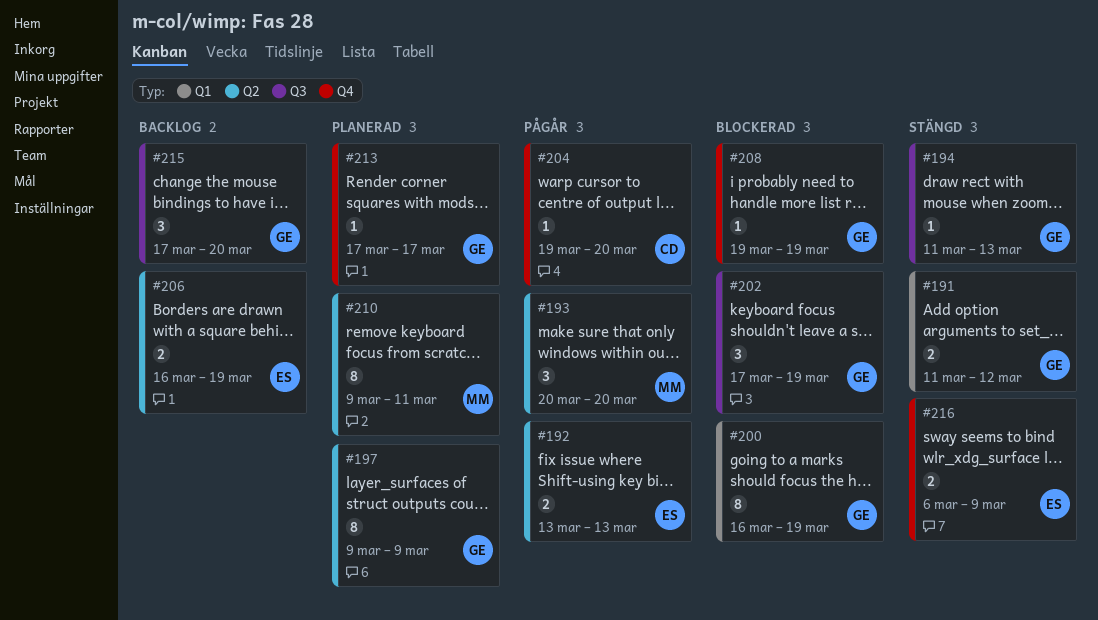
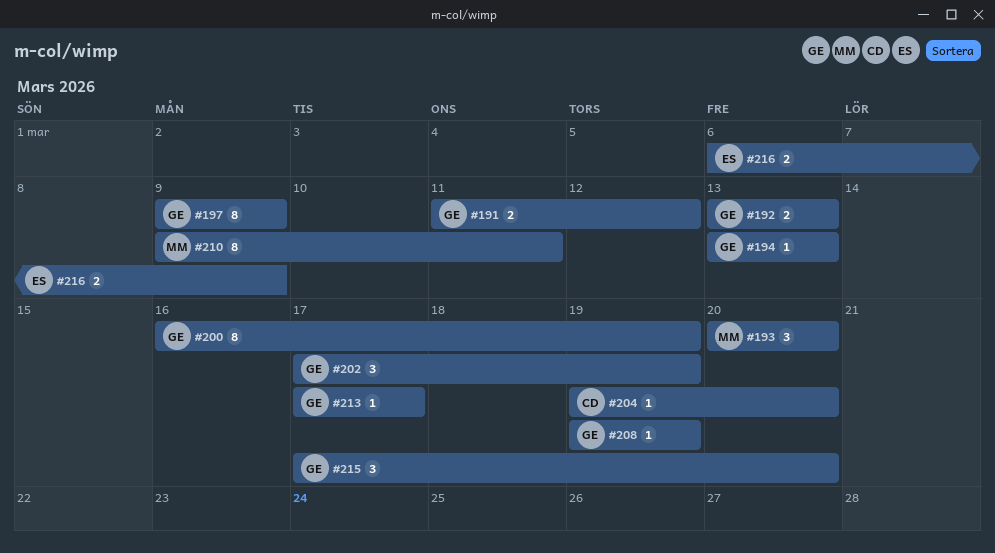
#192, owner: ES -> GE
#194, start: Mar 11 -> Mar 13
#206: present -> none

